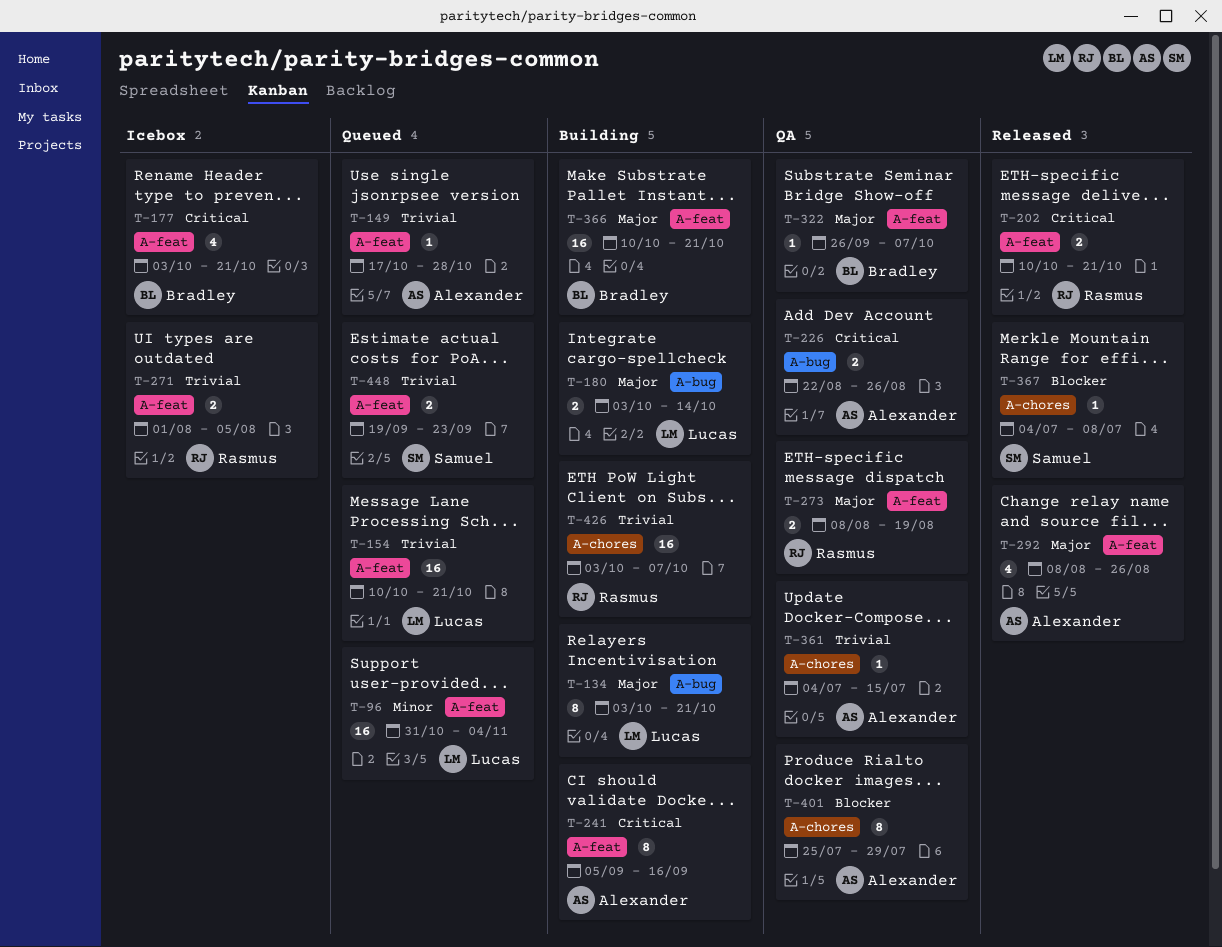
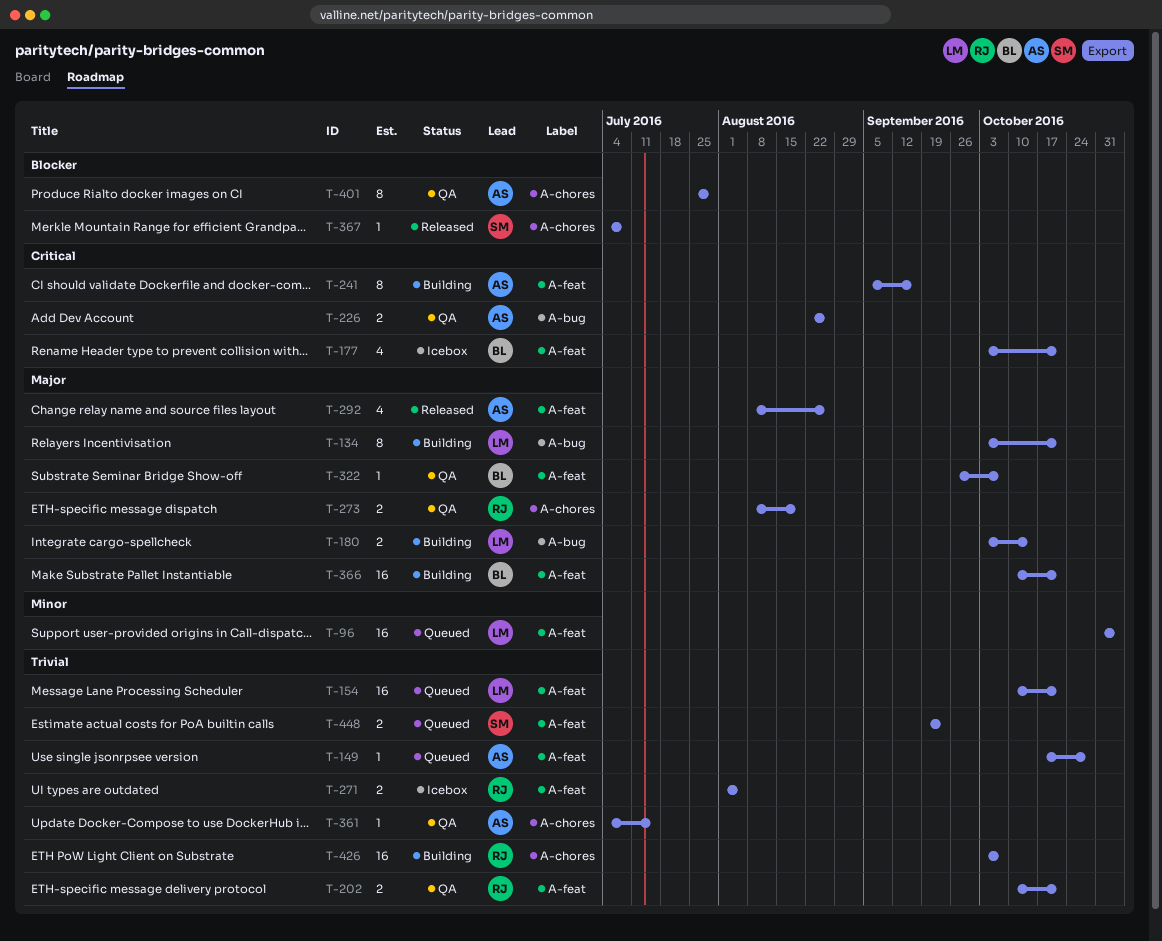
T-202, status: Released -> QA
T-202, priority: Critical -> Trivial
T-273, label: A-feat -> A-chores

